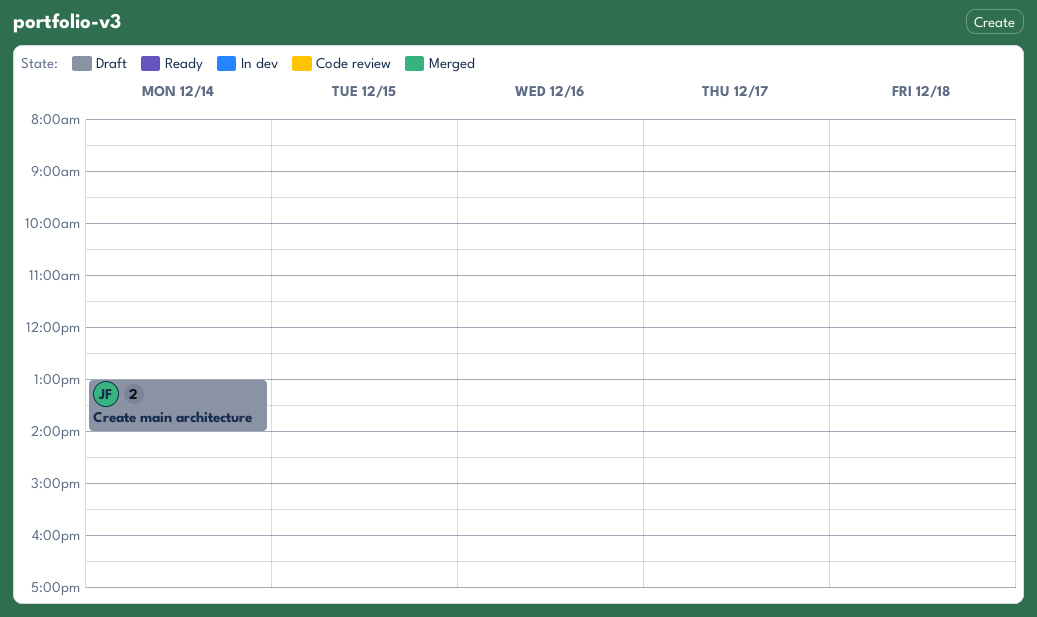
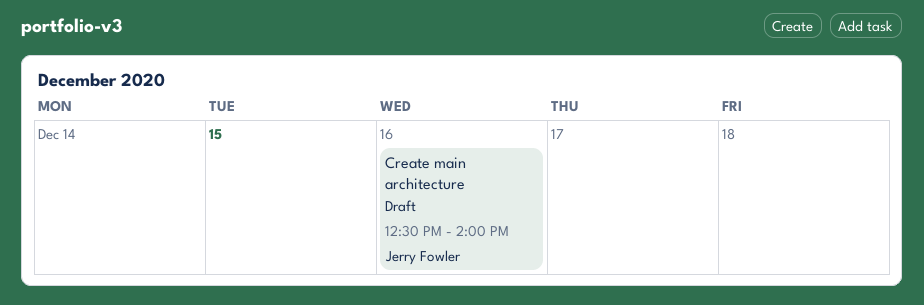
Create main architecture, day: Dec 14 -> Dec 16
Create main architecture, begins: 13:00 -> 12:30

